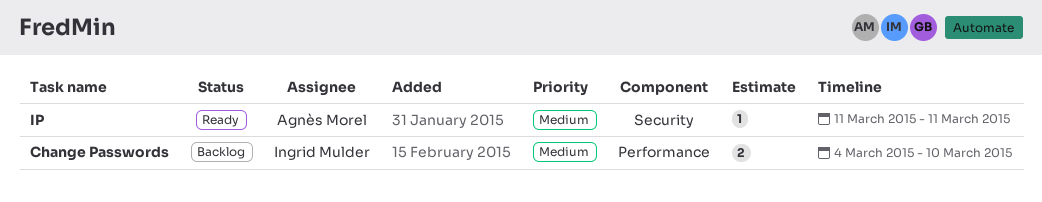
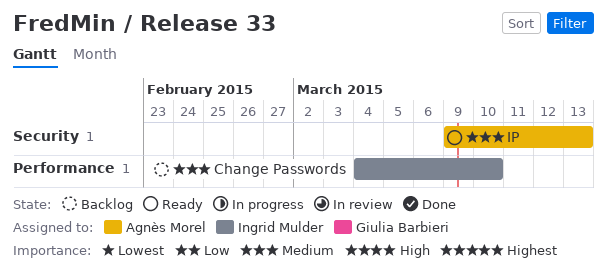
IP, start: Mar 11 -> Mar 9
IP, due: Mar 11 -> Mar 13

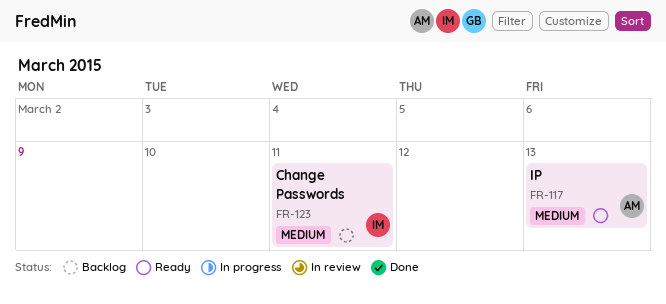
Change Passwords, due: Mar 10 -> Mar 11

